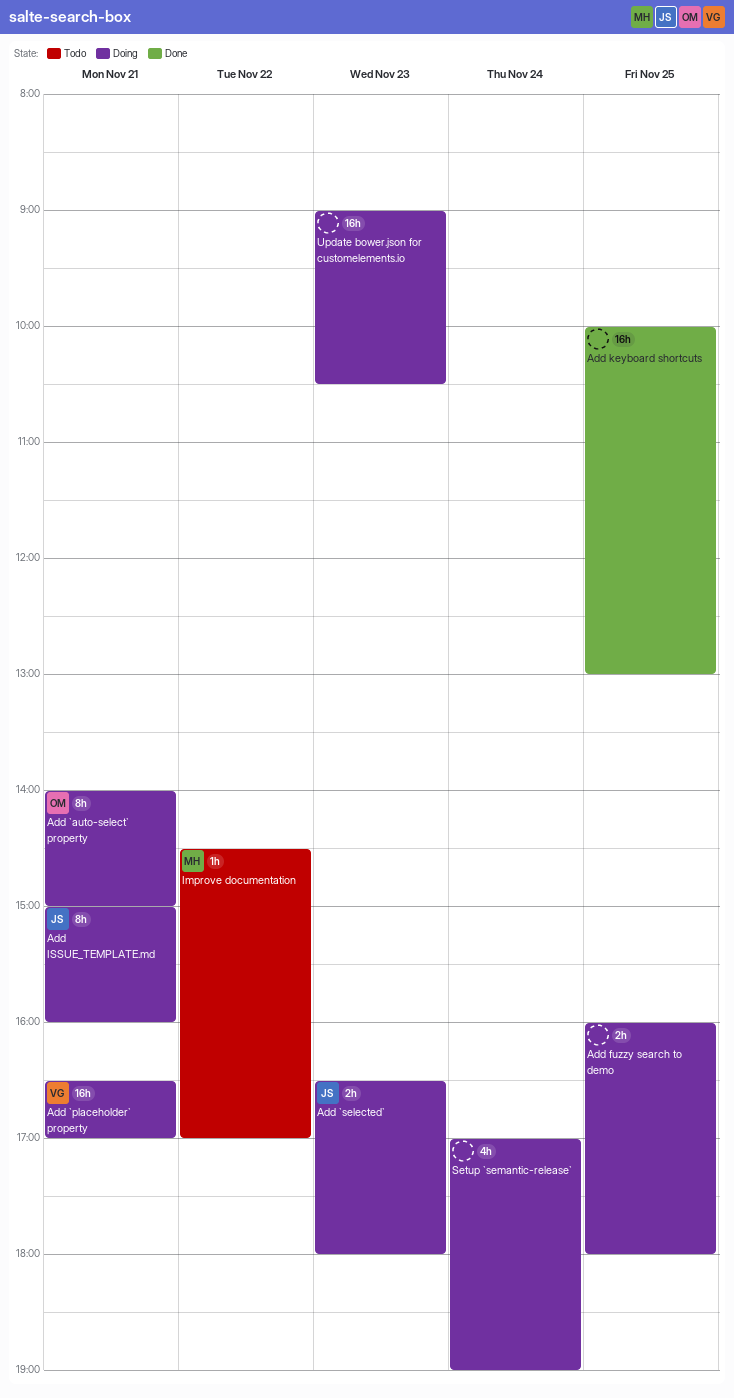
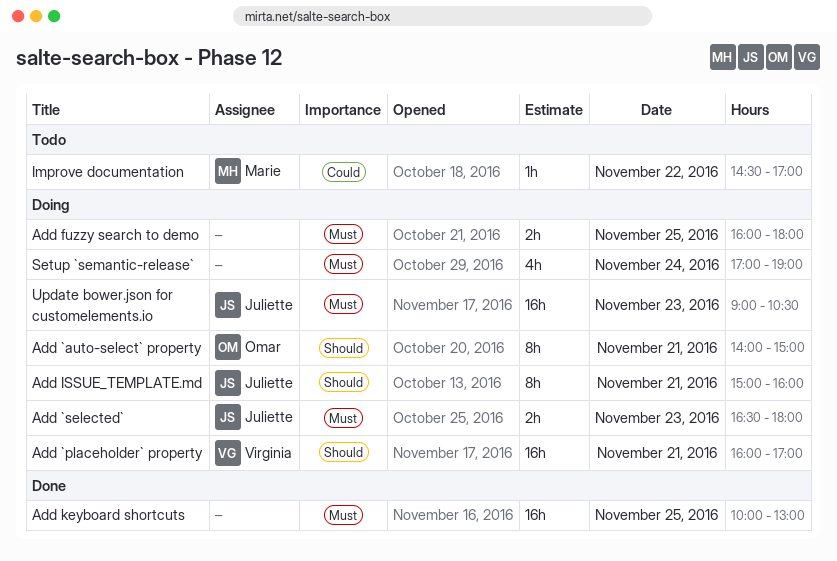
Add `placeholder` property, begins: 16:30 -> 16:00
Update bower.json for customelements.io, owner: none -> Juliette

